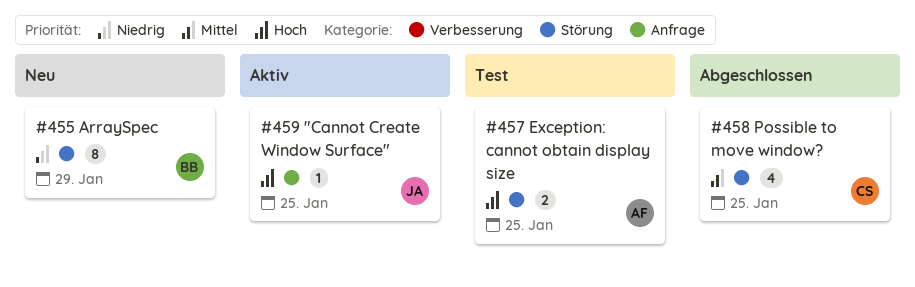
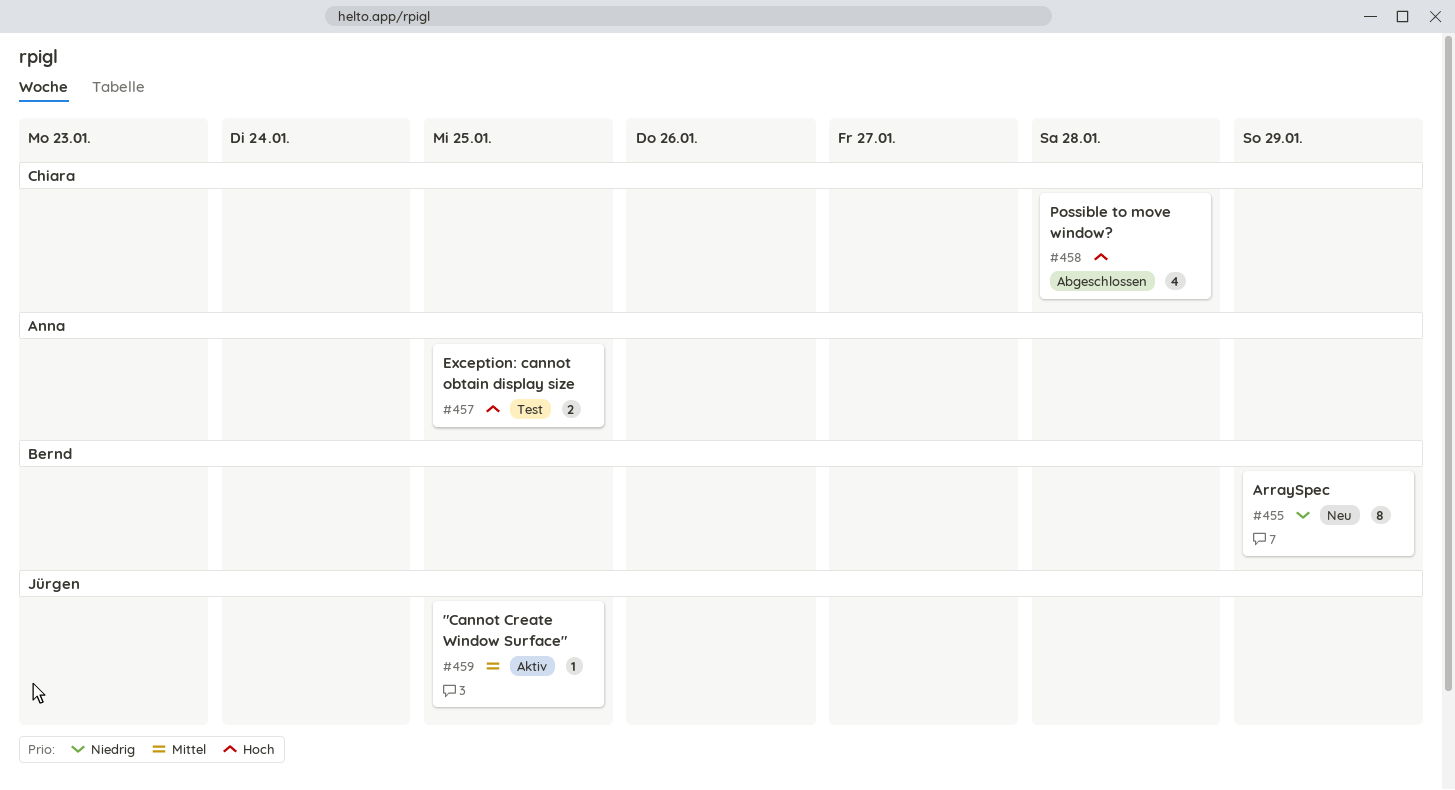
#458, priority: Mittel -> Hoch
#458, due: Jan 25 -> Jan 28
#459, priority: Hoch -> Mittel

